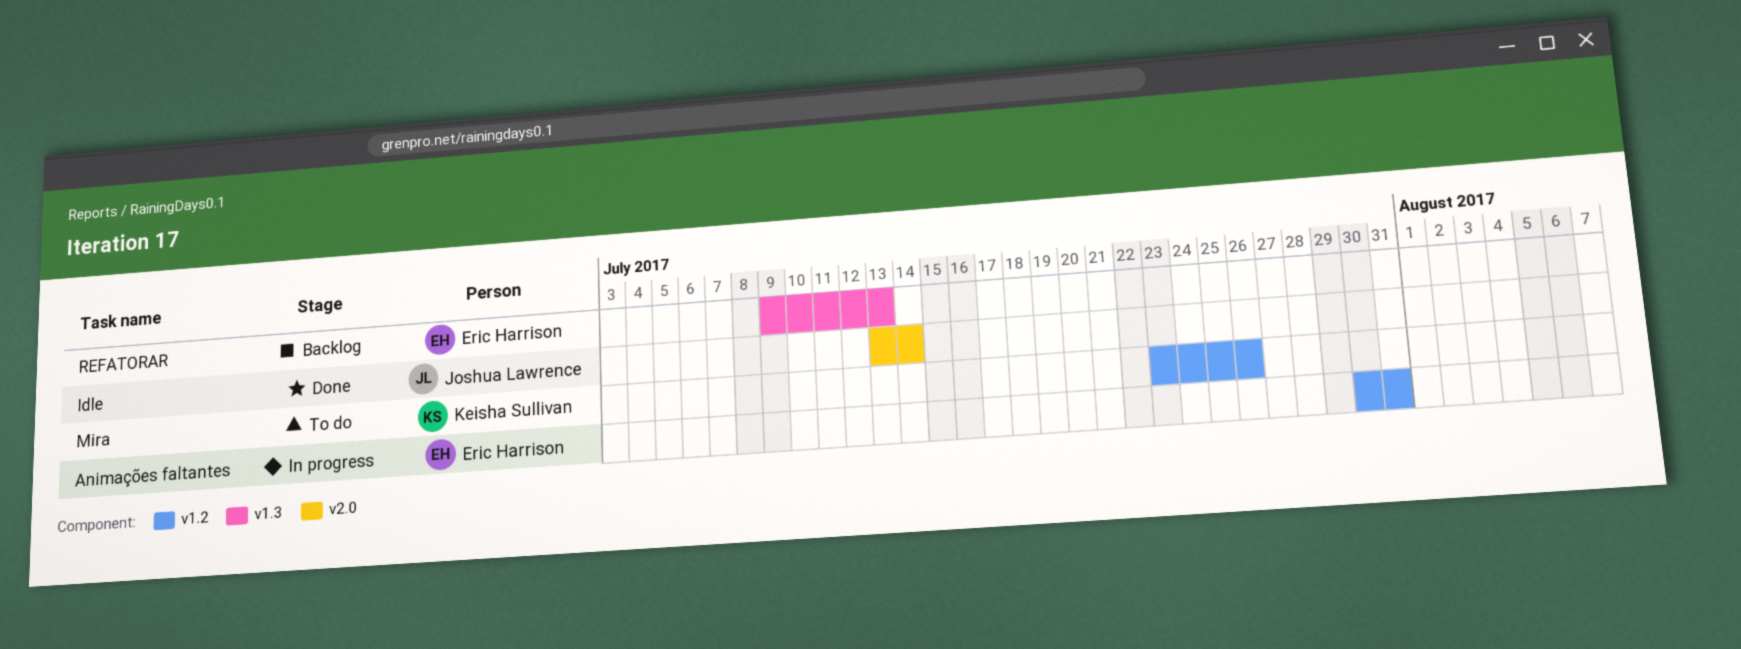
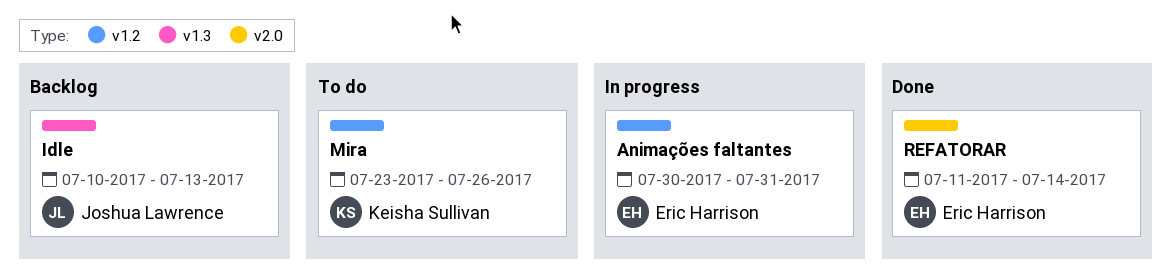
Idle, status: Done -> Backlog
Idle, label: v2.0 -> v1.3
Idle, start: Jul 13 -> Jul 10
Idle, due: Jul 14 -> Jul 13
REFATORAR, status: Backlog -> Done
REFATORAR, label: v1.3 -> v2.0
REFATORAR, start: Jul 9 -> Jul 11
REFATORAR, due: Jul 13 -> Jul 14

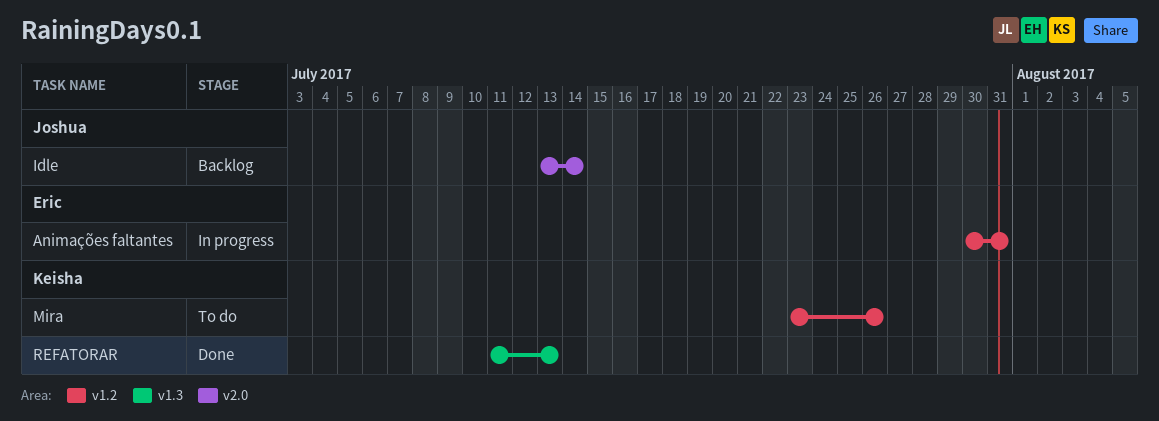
Idle, label: v1.3 -> v2.0
Idle, start: Jul 10 -> Jul 13
Idle, due: Jul 13 -> Jul 14
REFATORAR, owner: Eric Harrison -> Keisha Sullivan
REFATORAR, label: v2.0 -> v1.3
REFATORAR, due: Jul 14 -> Jul 13

